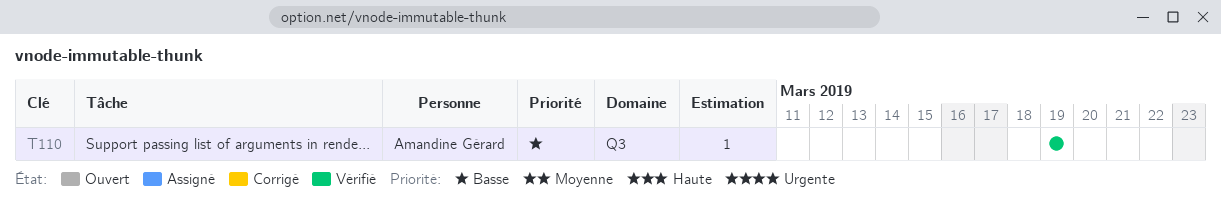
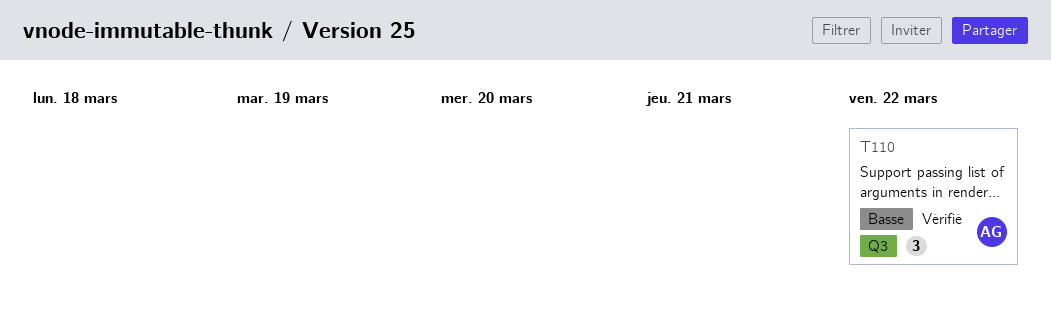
T110, estimate: 1 -> 3
T110, due: Mar 19 -> Mar 22

